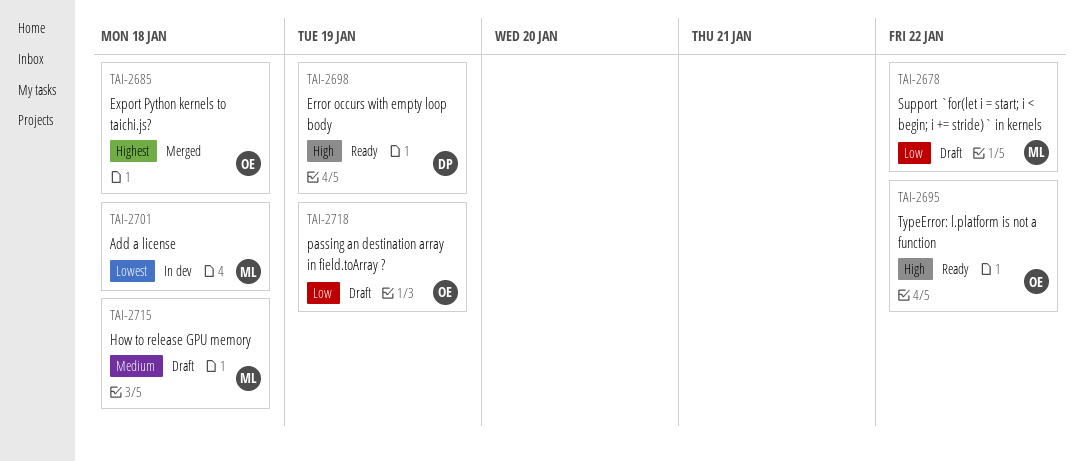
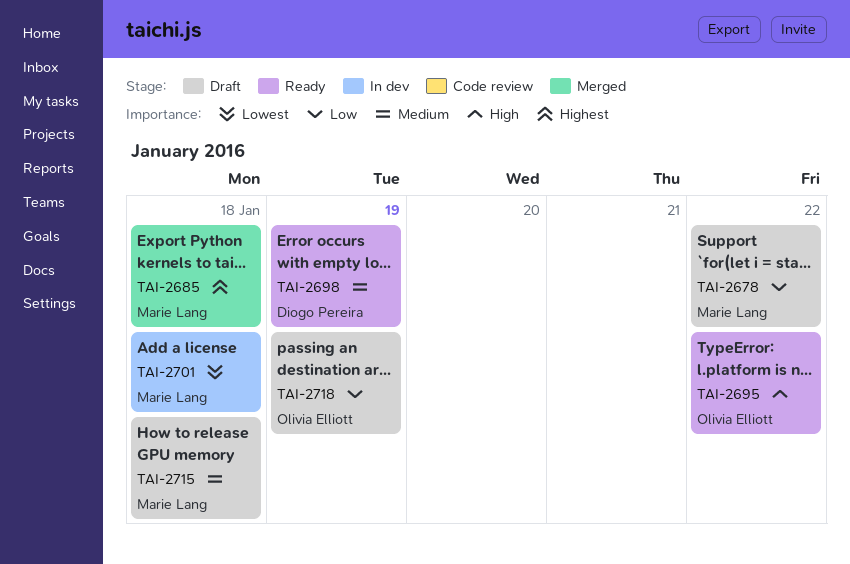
TAI-2685, owner: Olivia Elliott -> Marie Lang
TAI-2698, priority: High -> Medium

